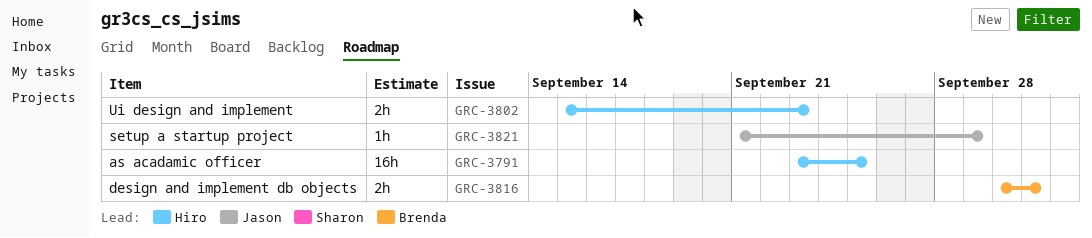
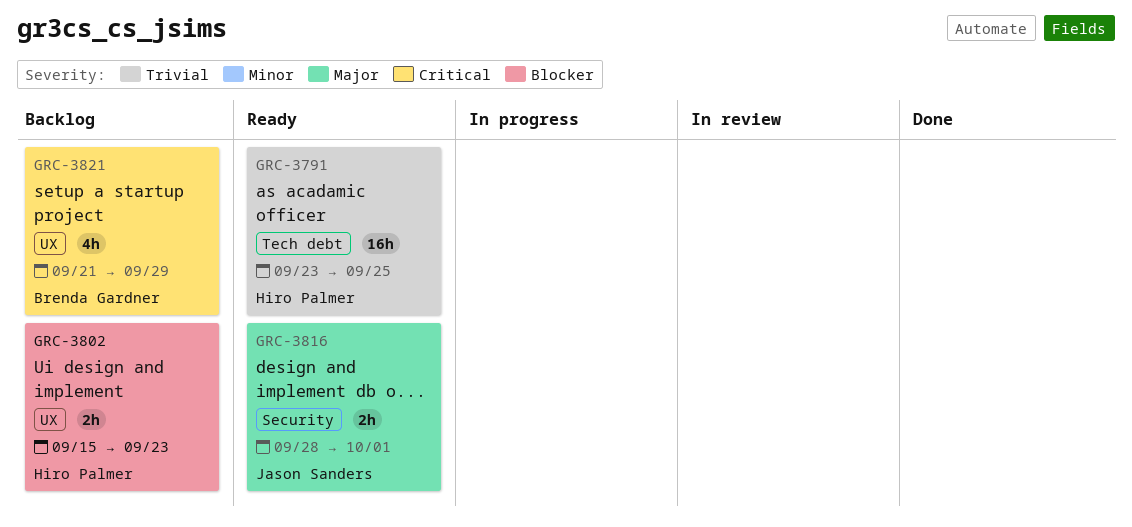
GRC-3816, owner: Brenda Gardner -> Jason Sanders
GRC-3816, start: Sep 30 -> Sep 28
GRC-3821, owner: Jason Sanders -> Brenda Gardner
GRC-3821, estimate: 1h -> 4h

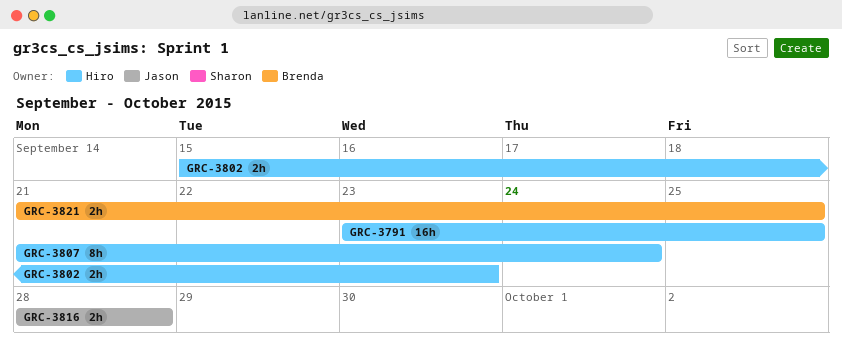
GRC-3807: none -> present
GRC-3816, due: Oct 1 -> Sep 28
GRC-3821, estimate: 4h -> 2h
GRC-3821, due: Sep 29 -> Sep 25

